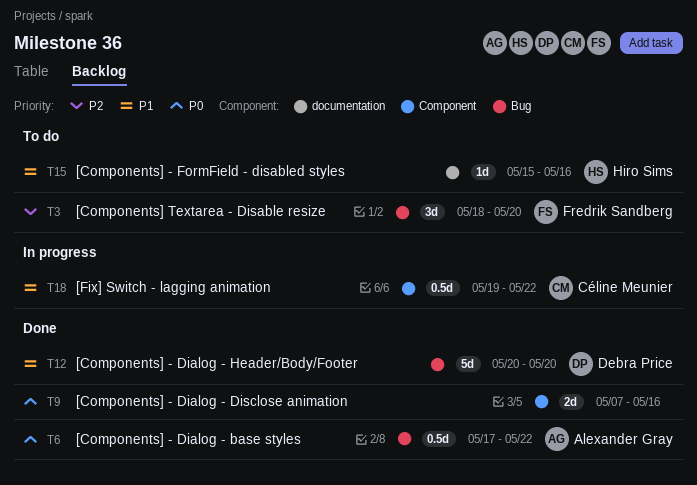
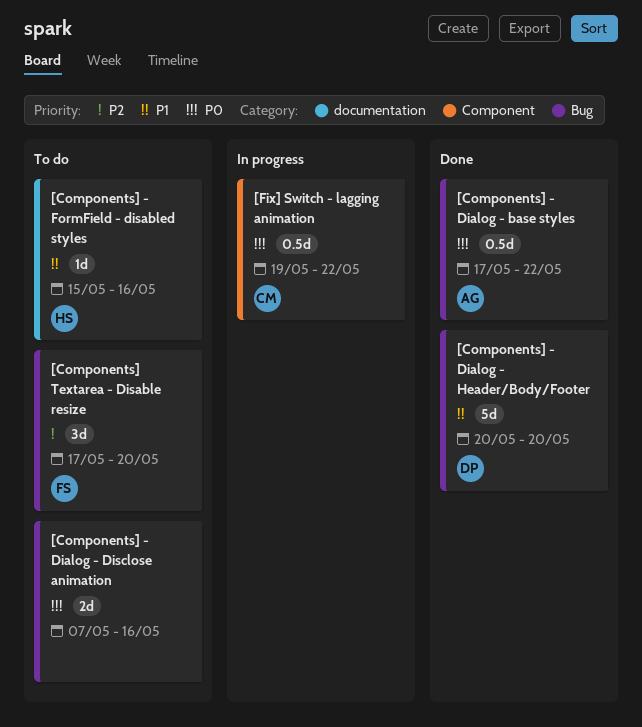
[Components] - Dialog - Disclose animation, status: Done -> To do
[Components] - Dialog - Disclose animation, label: Component -> Bug
[Components] Textarea - Disable resize, start: May 18 -> May 17
[Fix] Switch - lagging animation, priority: P1 -> P0

